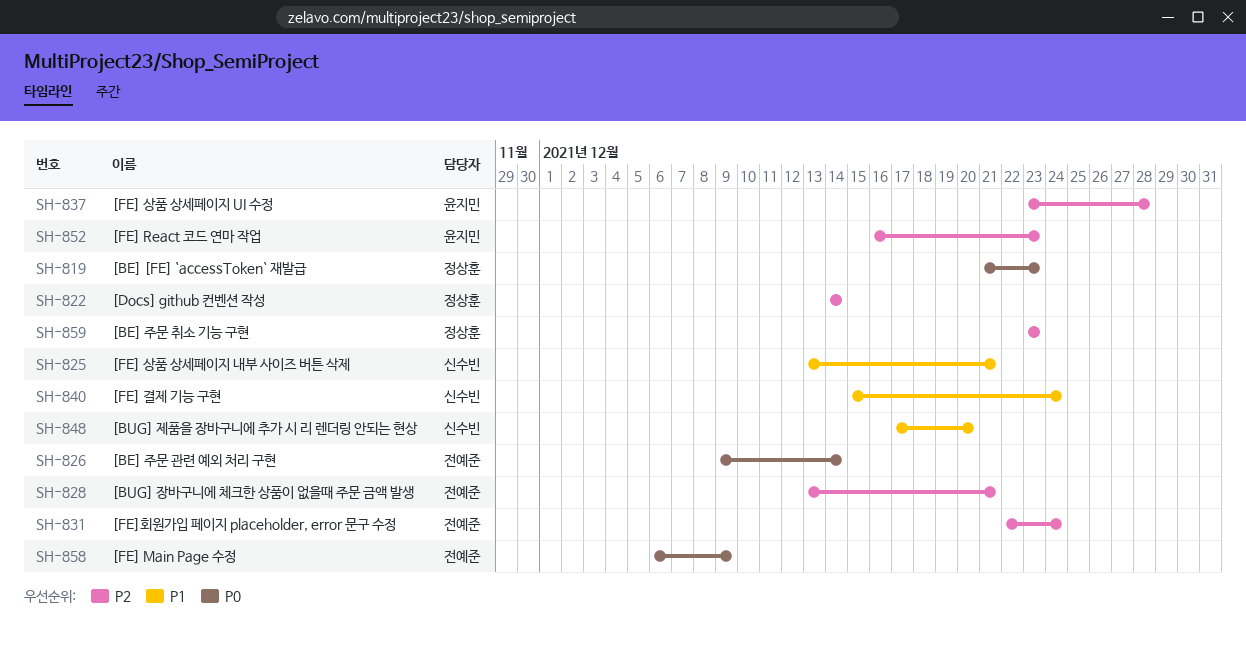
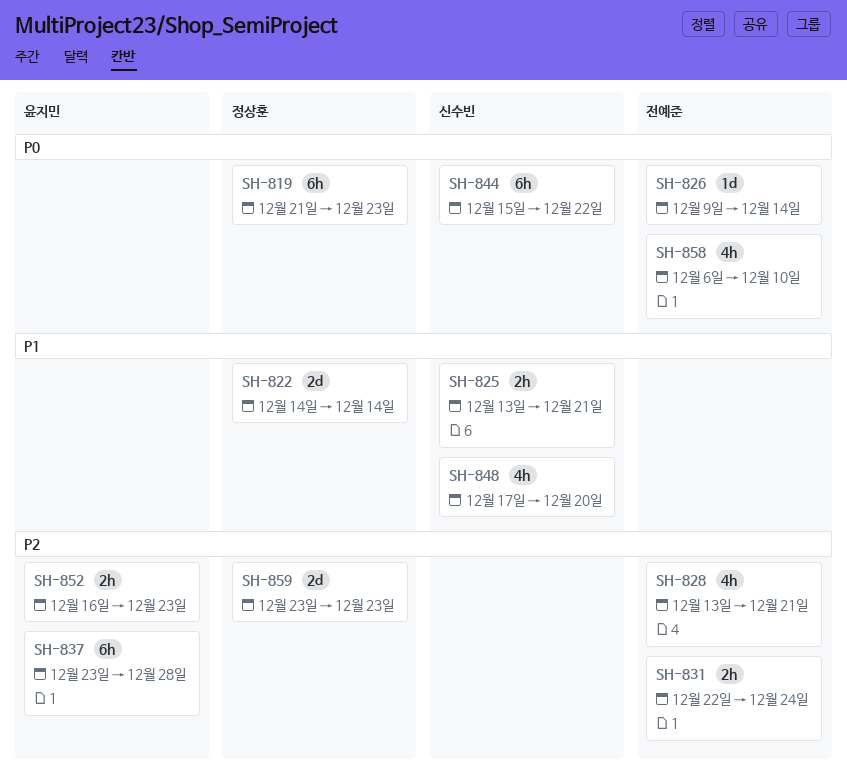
SH-822, priority: P2 -> P1
SH-840: present -> none
SH-844: none -> present
SH-858, due: Dec 9 -> Dec 10

